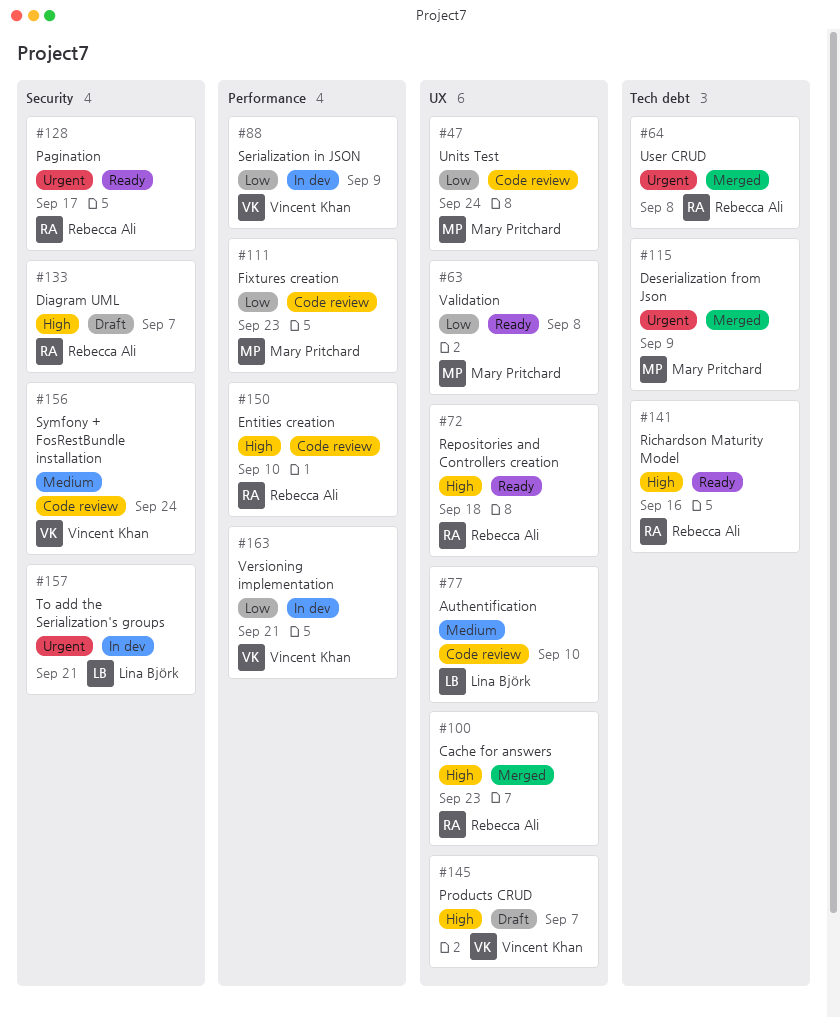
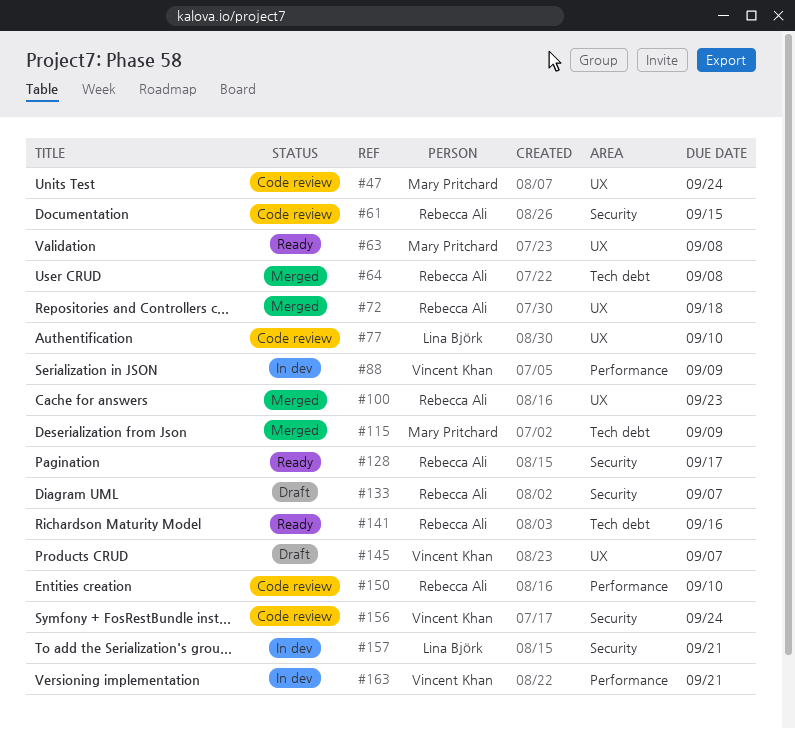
#61: none -> present
#72, status: Ready -> Merged
#111: present -> none

